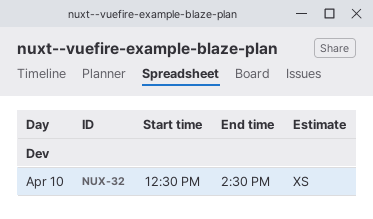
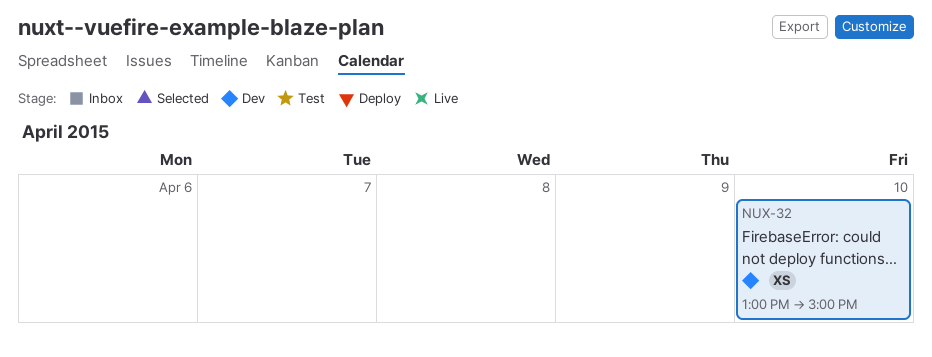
NUX-32, begins: 12:30 -> 13:00
NUX-32, ends: 14:30 -> 15:00

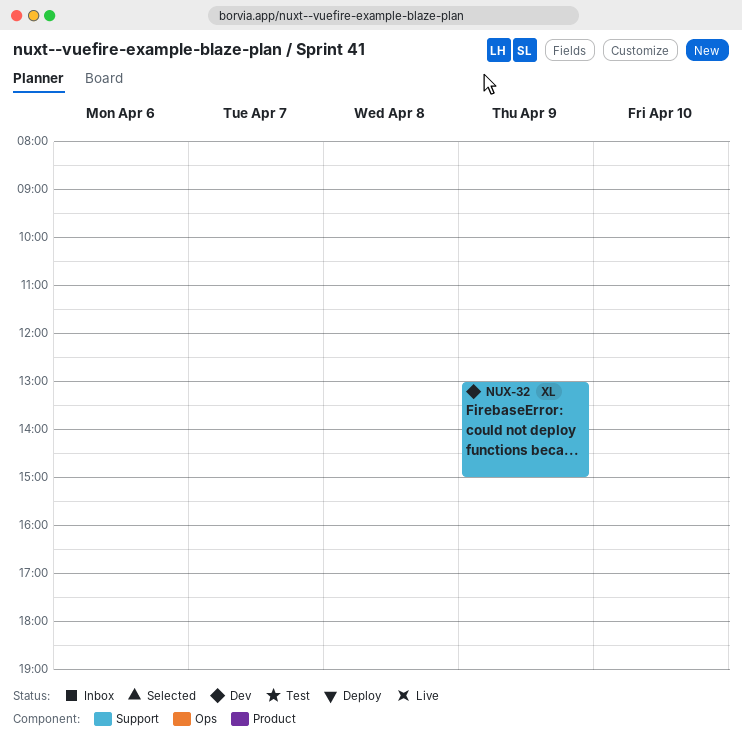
NUX-32, estimate: XS -> XL
NUX-32, day: Apr 10 -> Apr 9

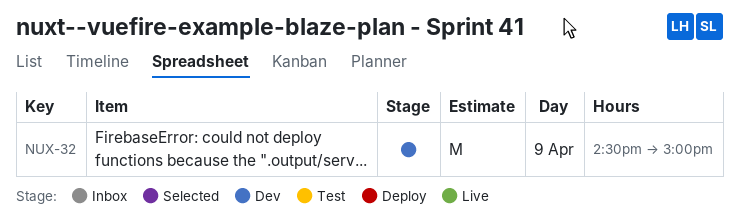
NUX-32, estimate: XL -> M
NUX-32, begins: 13:00 -> 14:30

